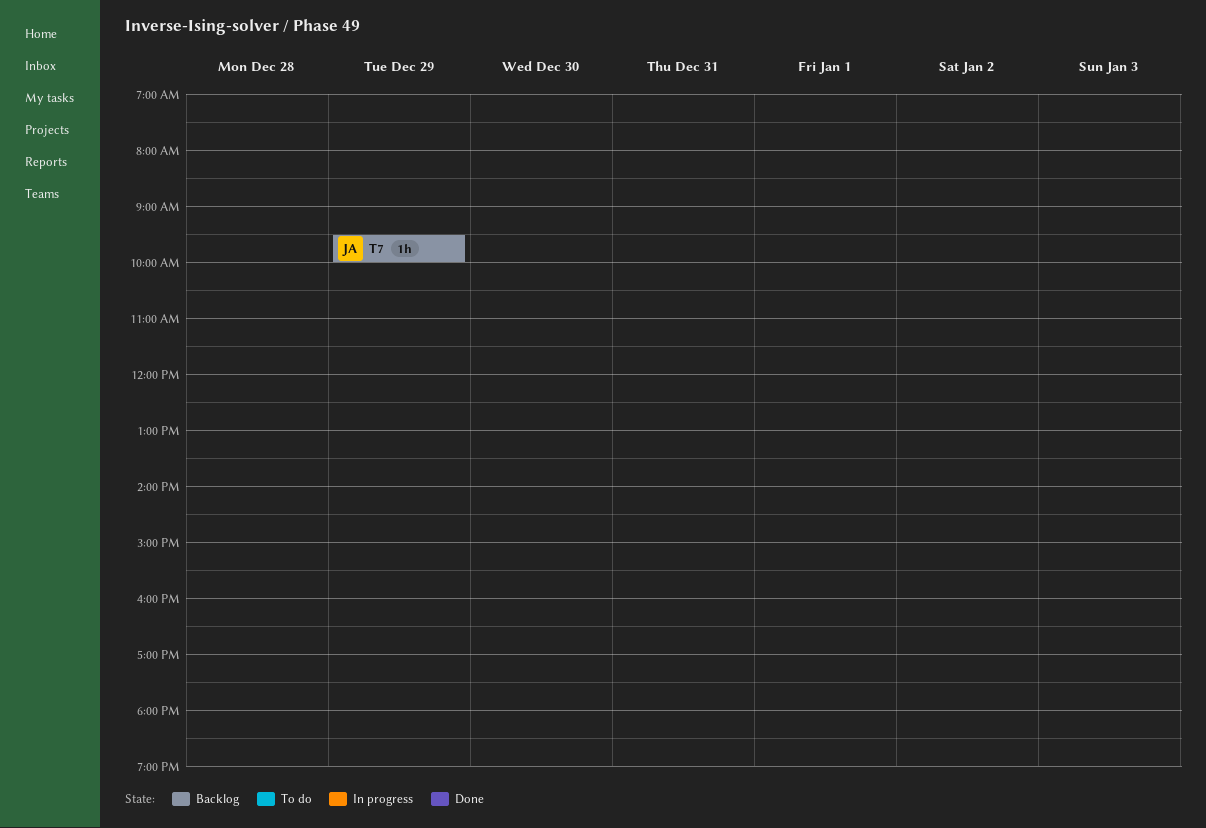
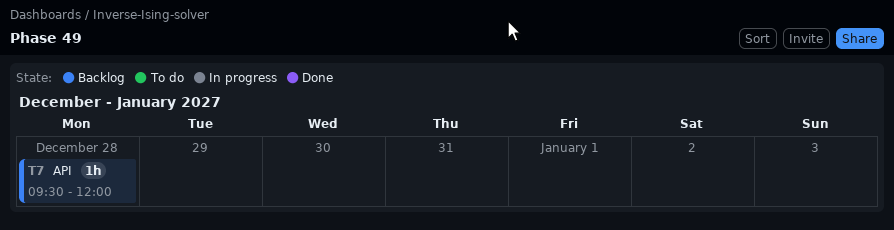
T7, day: Dec 29 -> Dec 28
T7, ends: 10:00 -> 12:00

